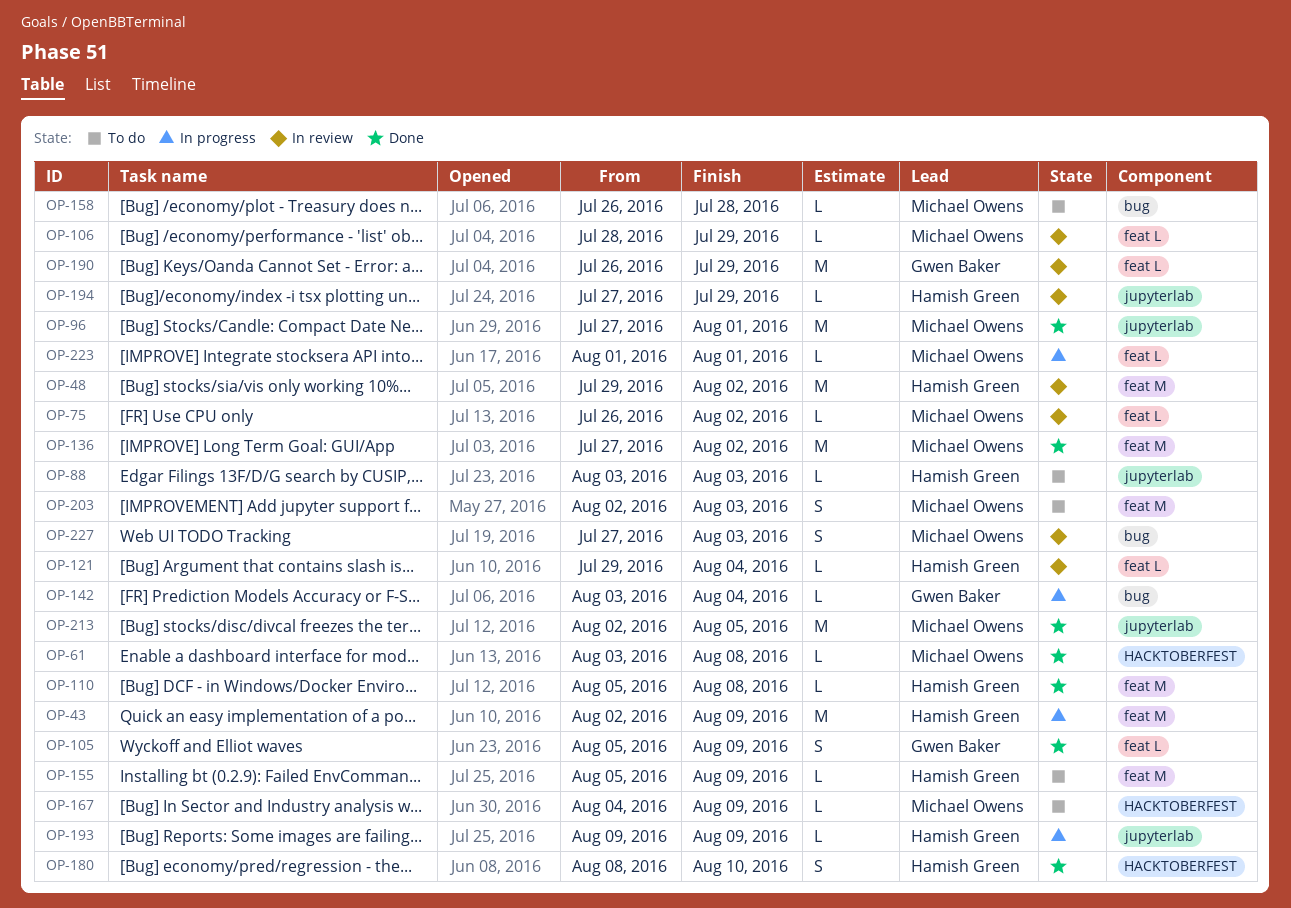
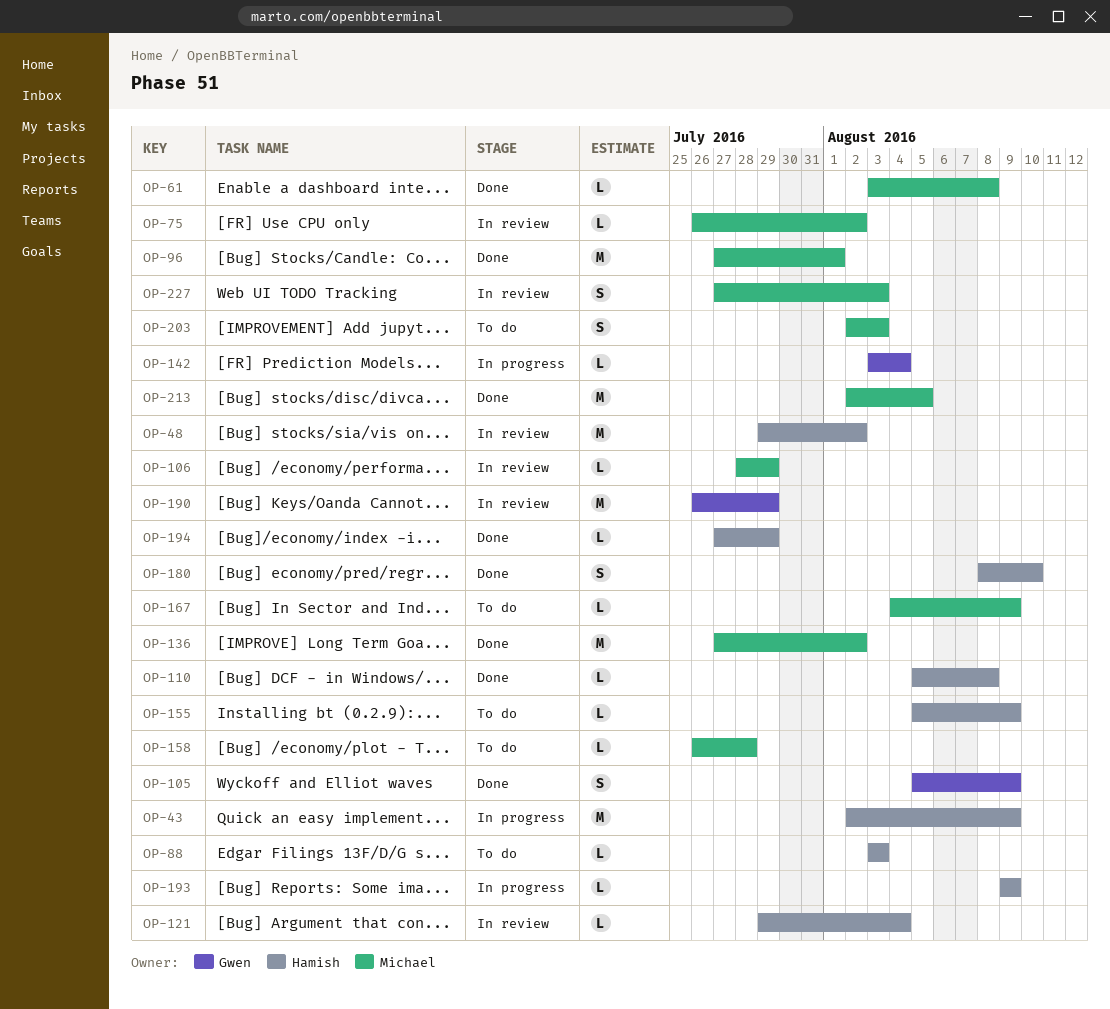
OP-194, status: In review -> Done
OP-223: present -> none

